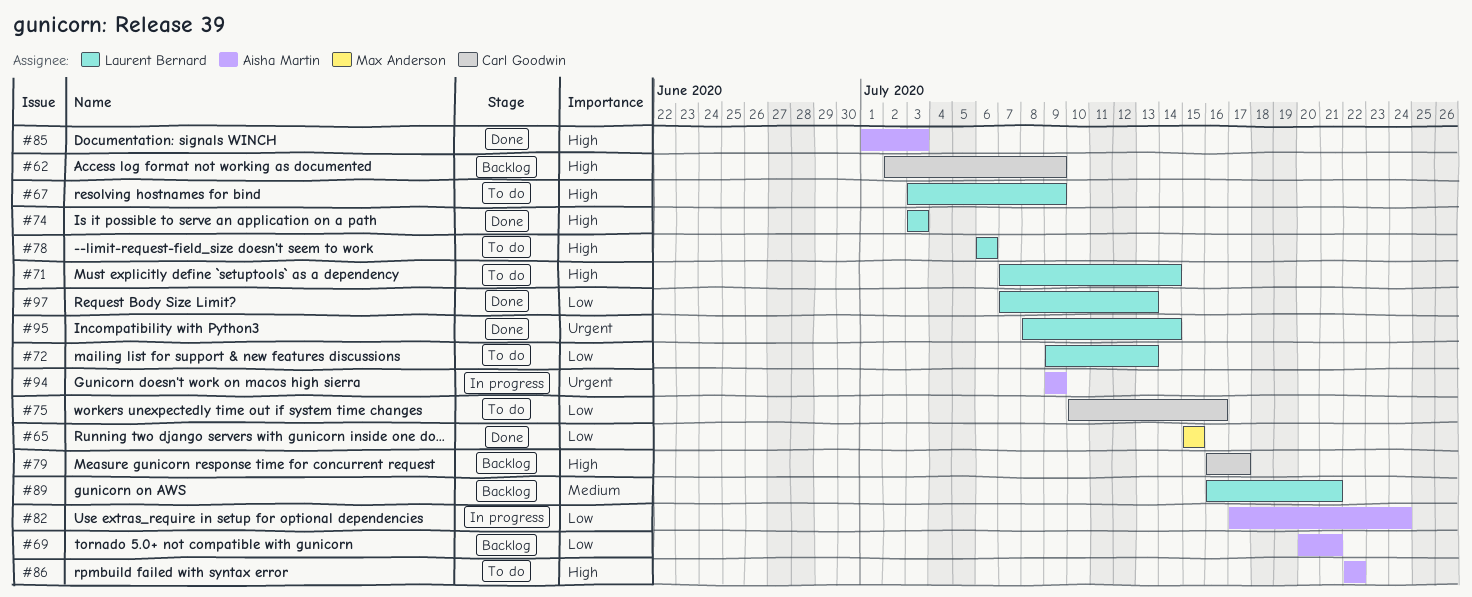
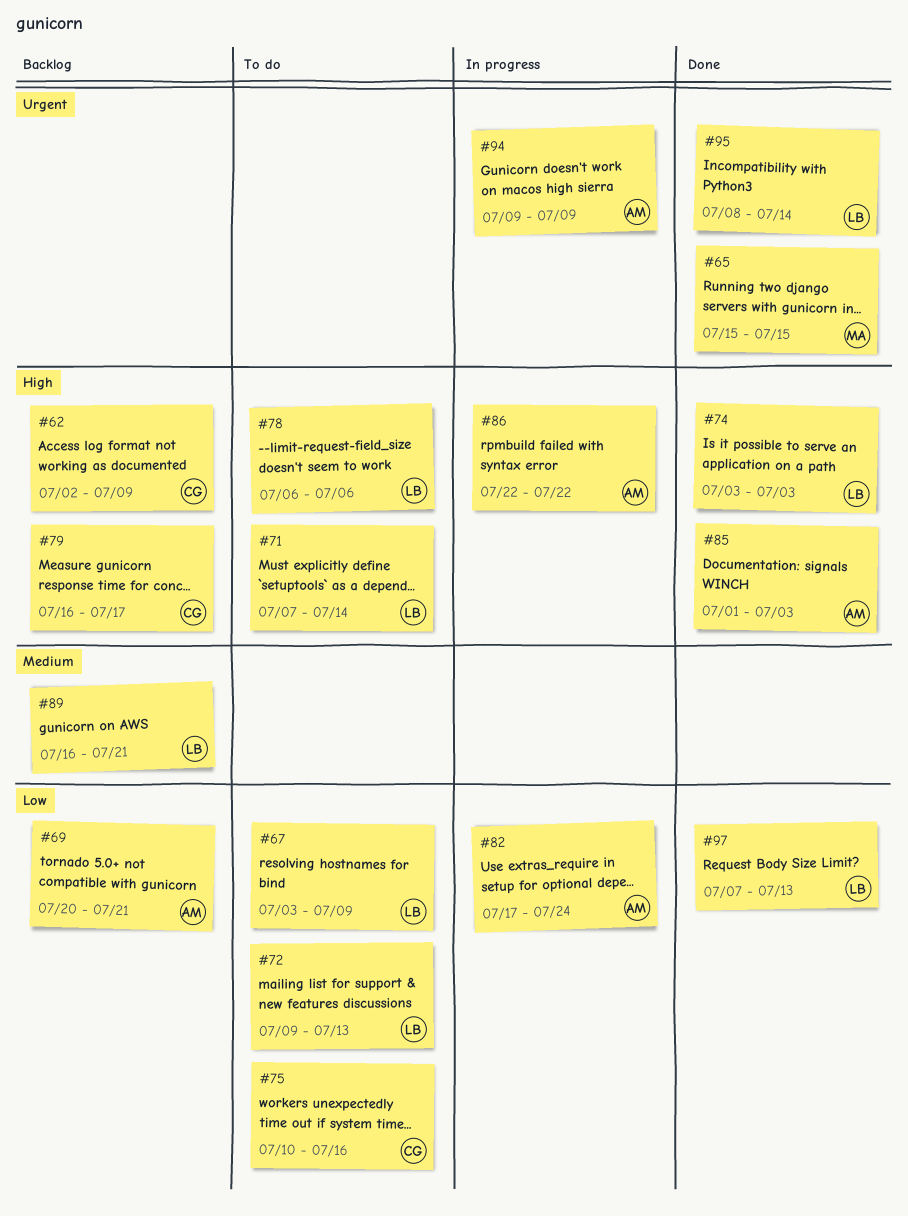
#65, priority: Low -> Urgent
#67, priority: High -> Low
#86, status: To do -> In progress

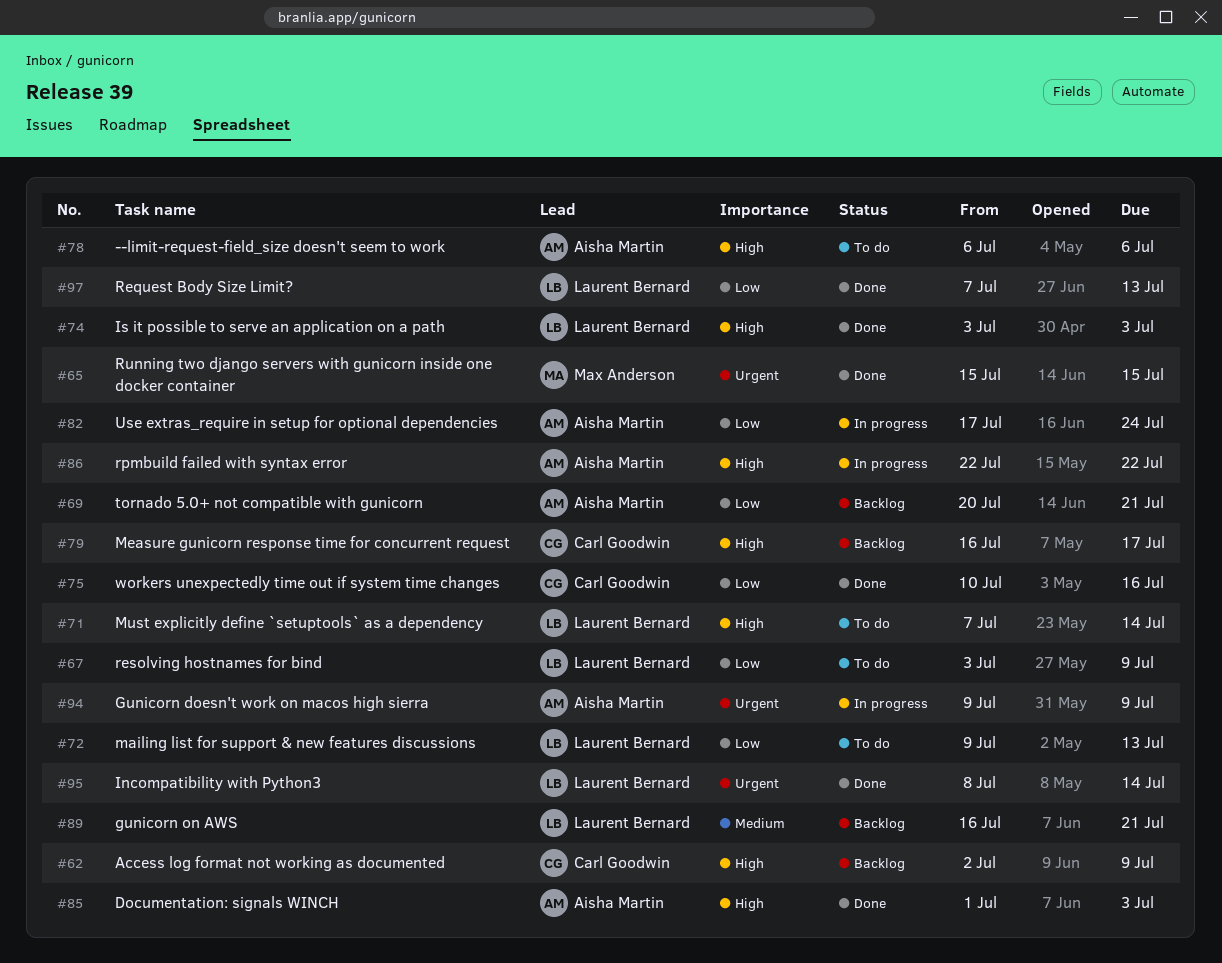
#75, status: To do -> Done
#78, owner: Laurent Bernard -> Aisha Martin

